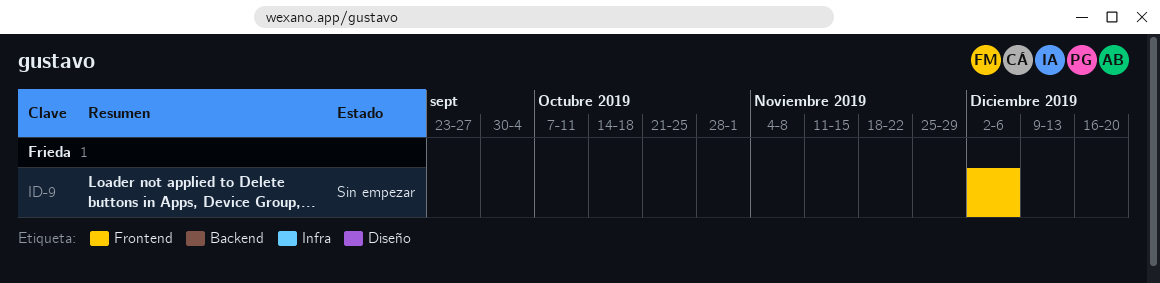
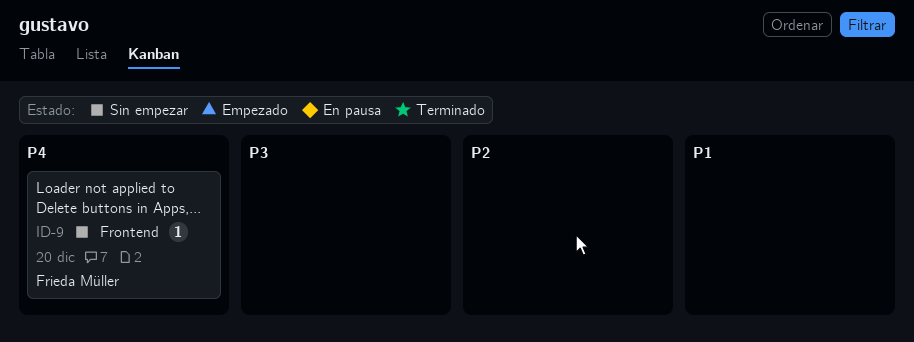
ID-9, due: Dec 6 -> Dec 20

